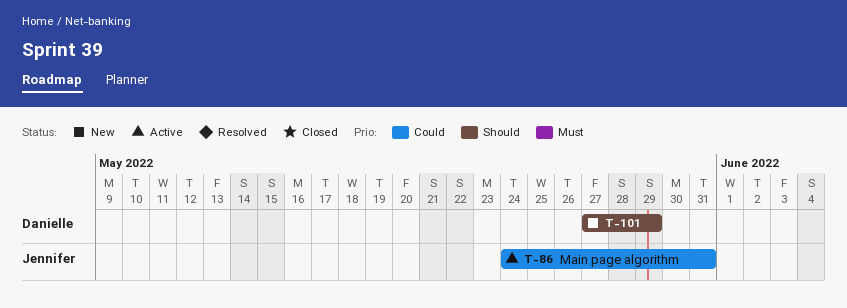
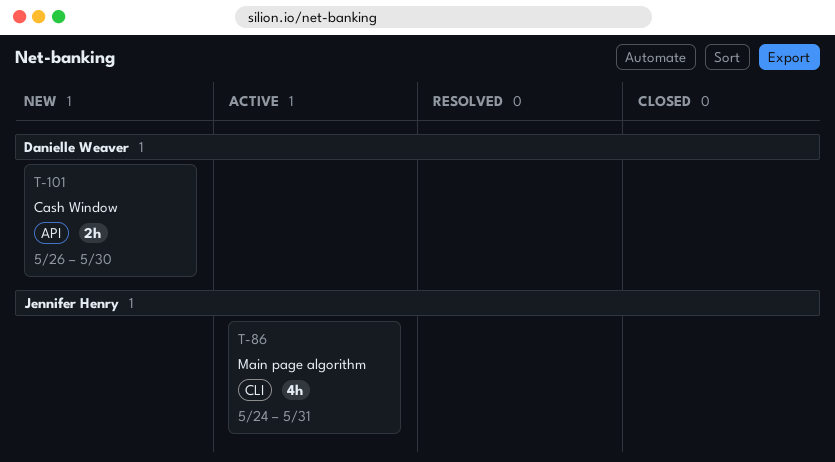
T-101, start: May 27 -> May 26
T-101, due: May 29 -> May 30

